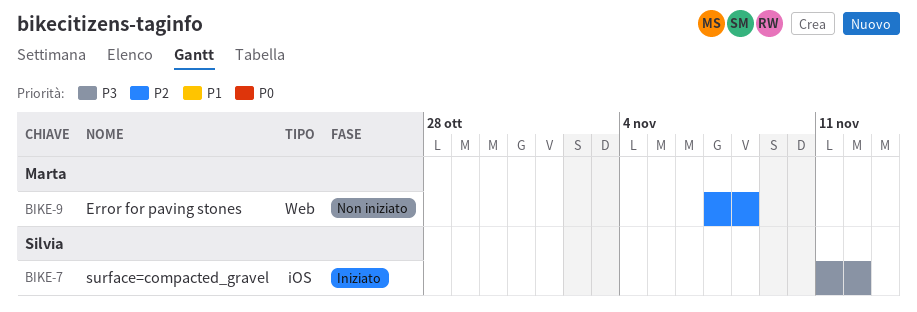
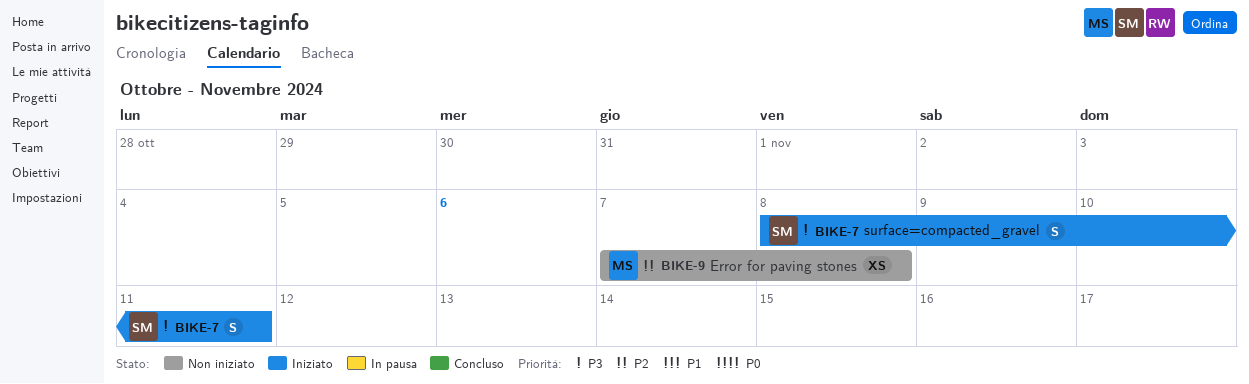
BIKE-7, start: Nov 11 -> Nov 8
BIKE-7, due: Nov 12 -> Nov 11

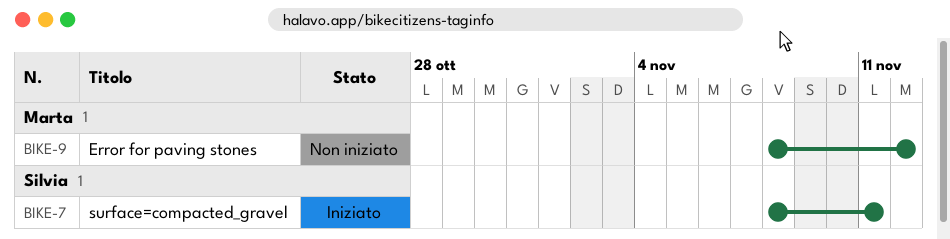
BIKE-9, start: Nov 7 -> Nov 8
BIKE-9, due: Nov 8 -> Nov 12

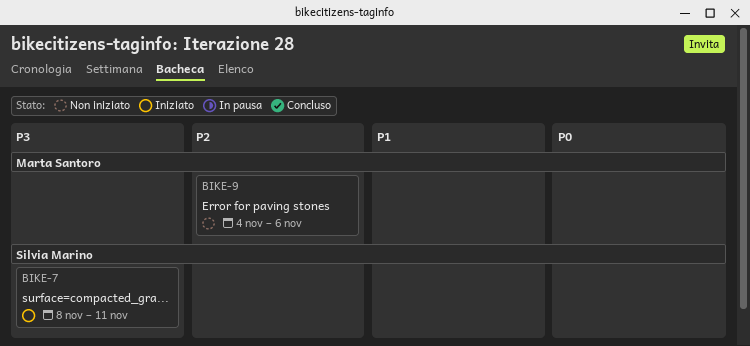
BIKE-9, start: Nov 8 -> Nov 4
BIKE-9, due: Nov 12 -> Nov 6

